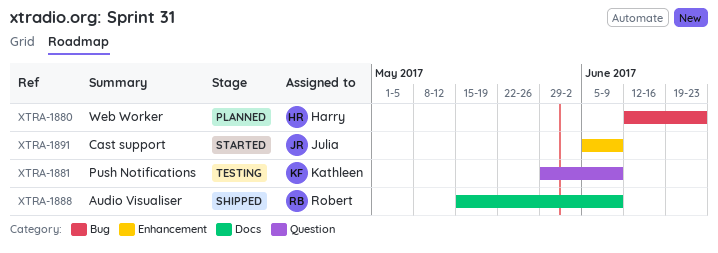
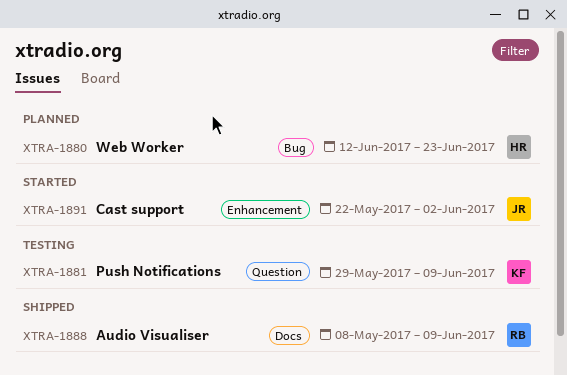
XTRA-1888, start: May 15 -> May 8
XTRA-1891, start: Jun 5 -> May 22
XTRA-1891, due: Jun 9 -> Jun 2

